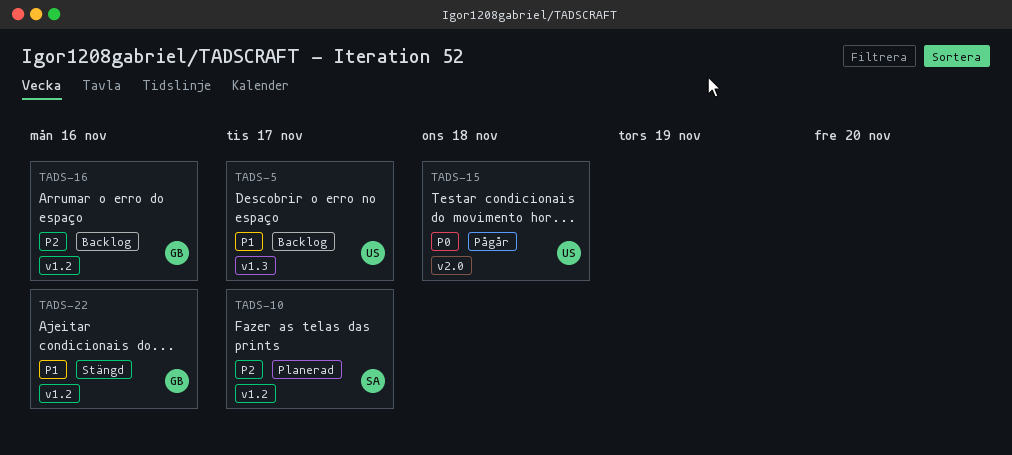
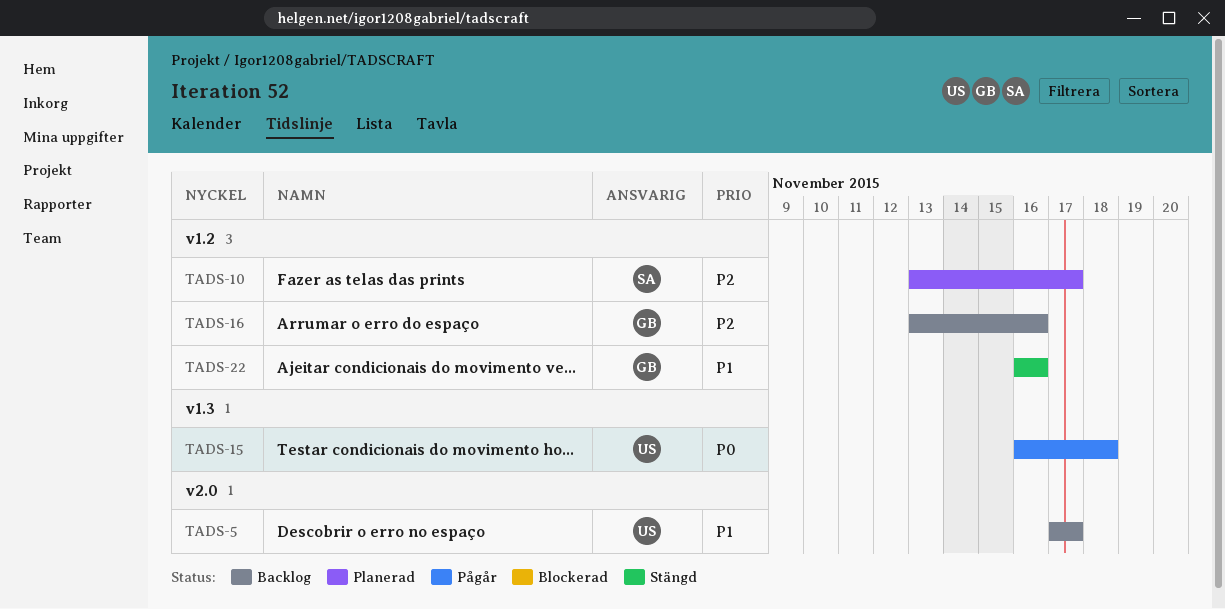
TADS-5, label: v1.3 -> v2.0
TADS-15, label: v2.0 -> v1.3

